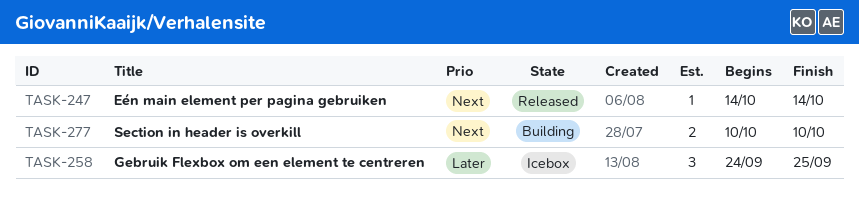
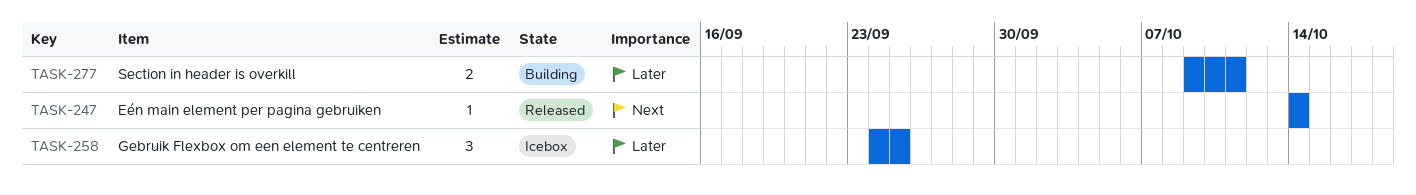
TASK-277, priority: Next -> Later
TASK-277, start: Oct 10 -> Oct 9
TASK-277, due: Oct 10 -> Oct 11

